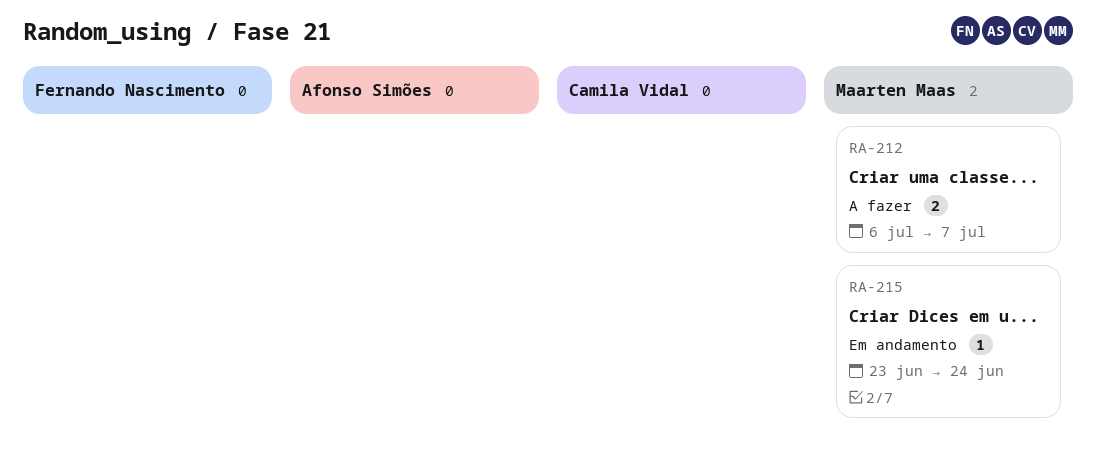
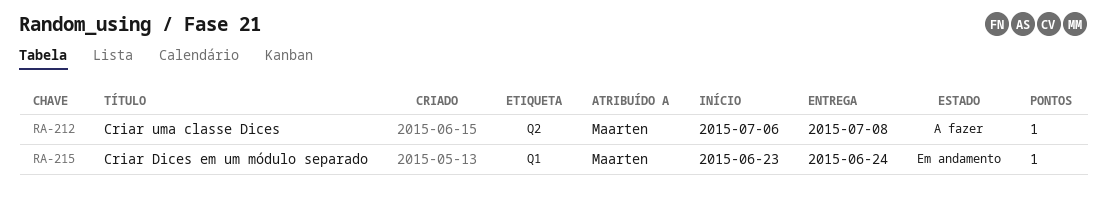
RA-212, estimate: 2 -> 1
RA-212, due: Jul 7 -> Jul 8

